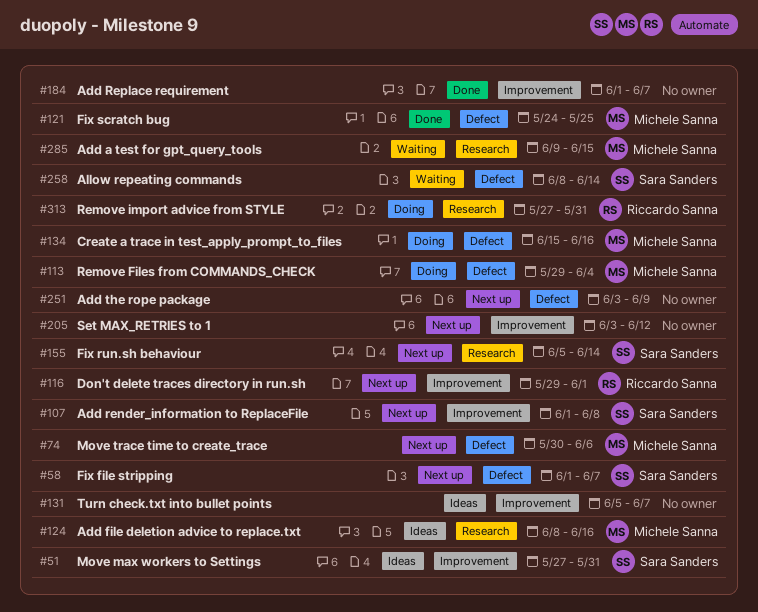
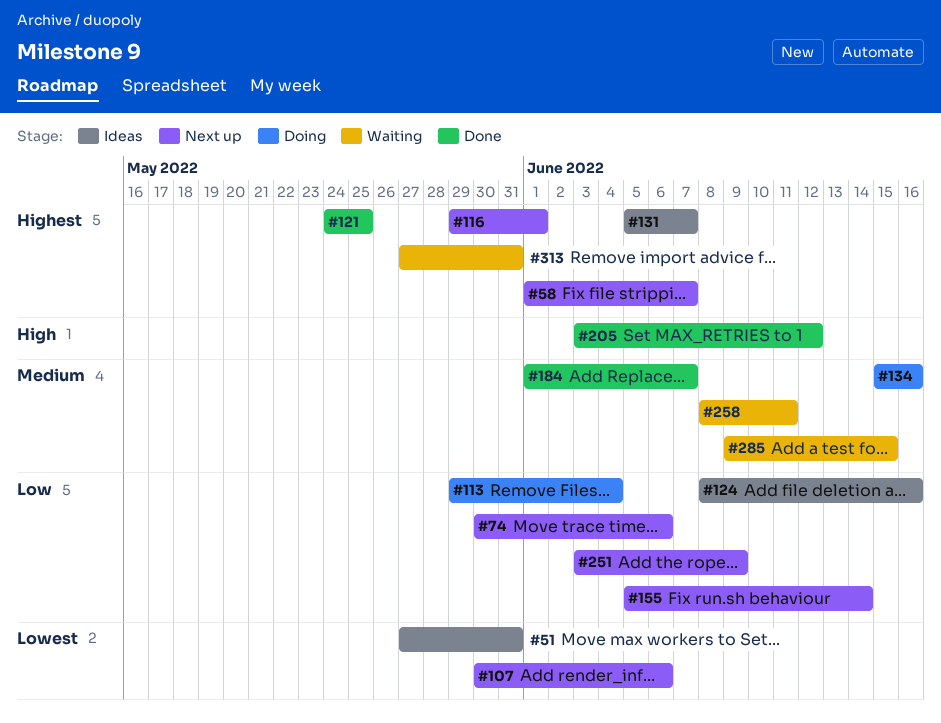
#107, start: Jun 1 -> May 30
#107, due: Jun 8 -> Jun 6
#205, status: Next up -> Done
#258, due: Jun 14 -> Jun 11
#313, status: Doing -> Waiting

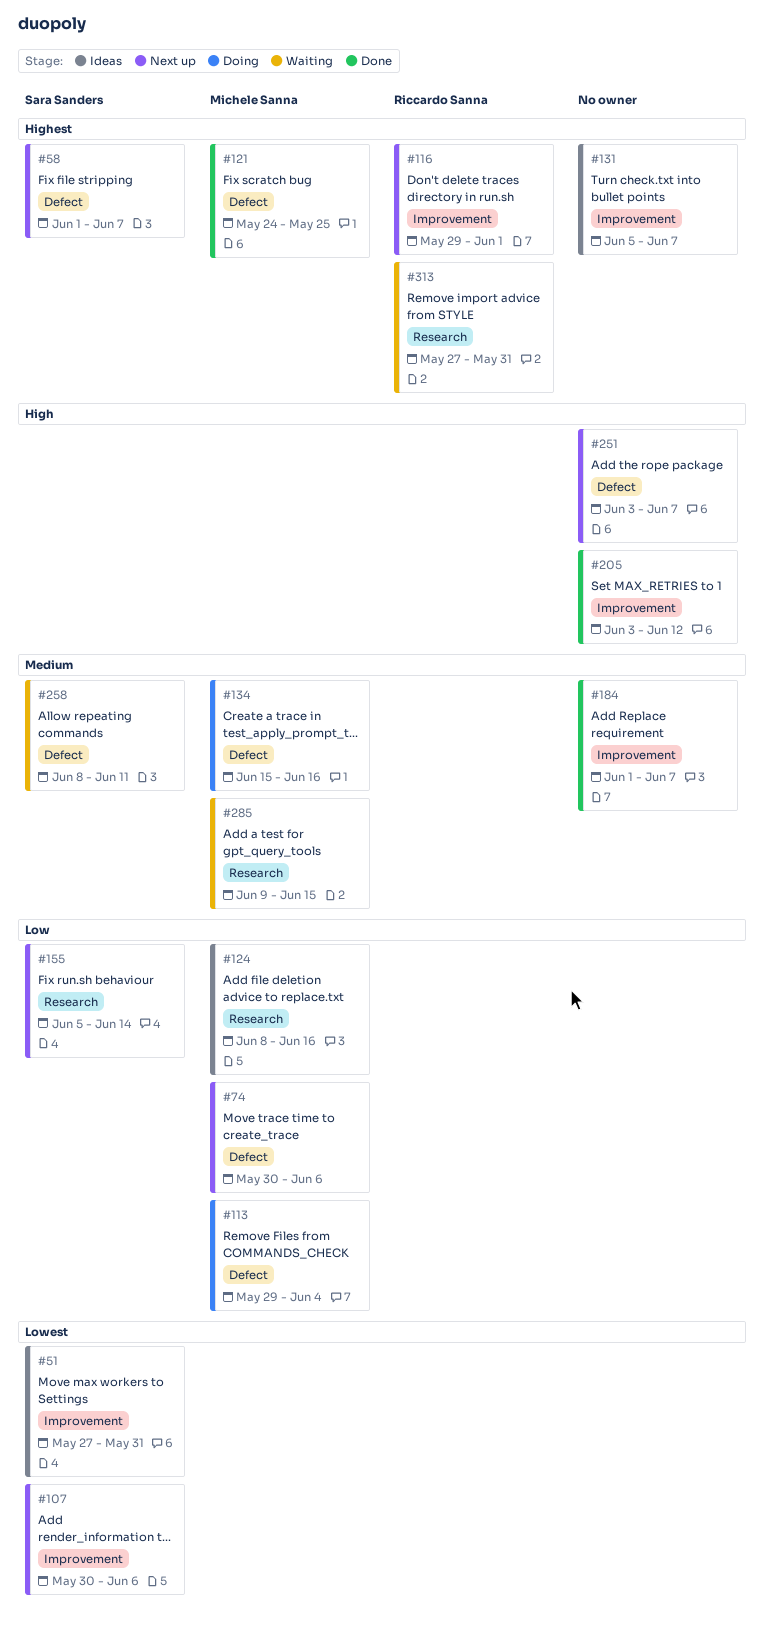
#251, priority: Low -> High
#251, due: Jun 9 -> Jun 7

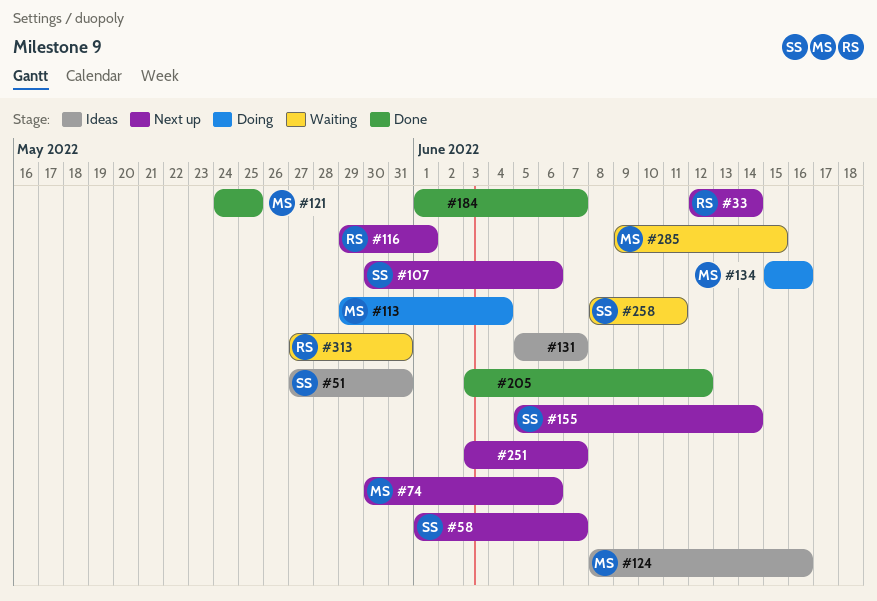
#33: none -> present

